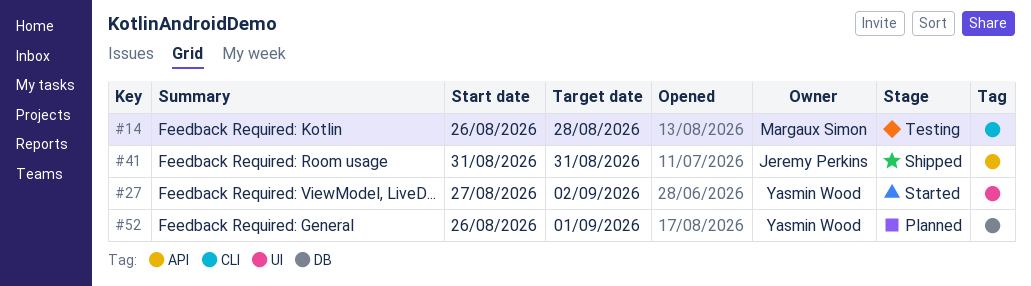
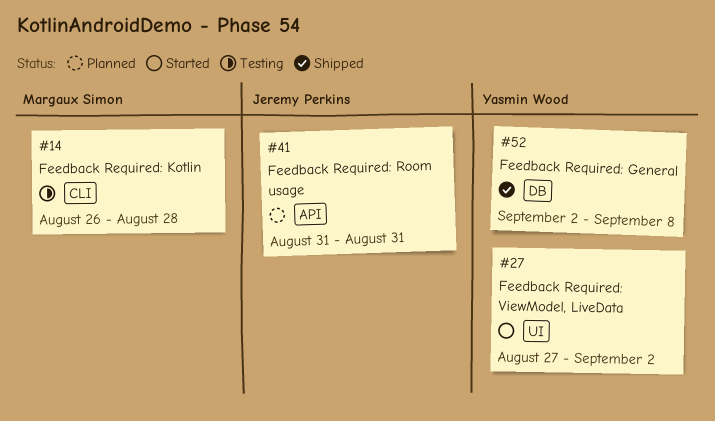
#41, status: Shipped -> Planned
#52, status: Planned -> Shipped
#52, start: Aug 26 -> Sep 2
#52, due: Sep 1 -> Sep 8

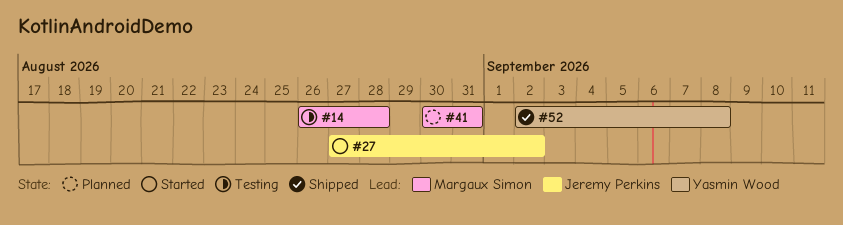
#27, owner: Yasmin Wood -> Jeremy Perkins
#41, owner: Jeremy Perkins -> Margaux Simon
#41, start: Aug 31 -> Aug 30

